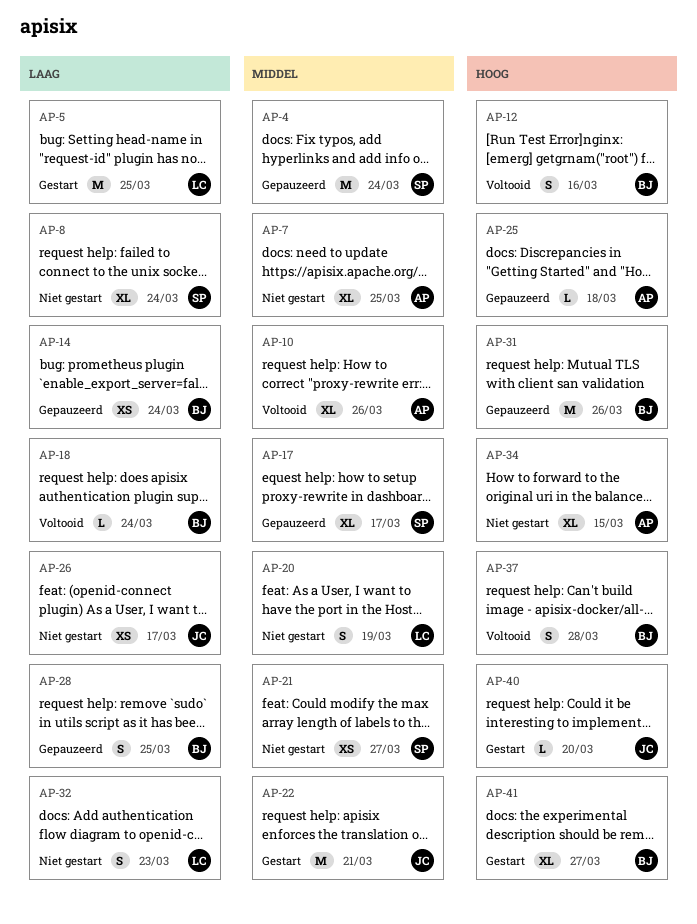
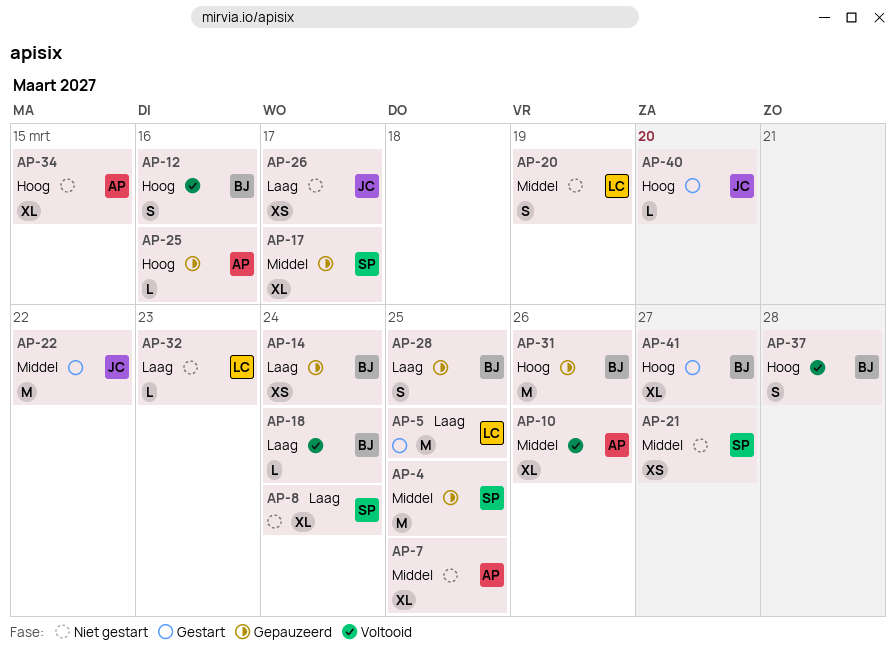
AP-4, due: Mar 24 -> Mar 25
AP-22, due: Mar 21 -> Mar 22
AP-25, due: Mar 18 -> Mar 16
AP-32, estimate: S -> L

